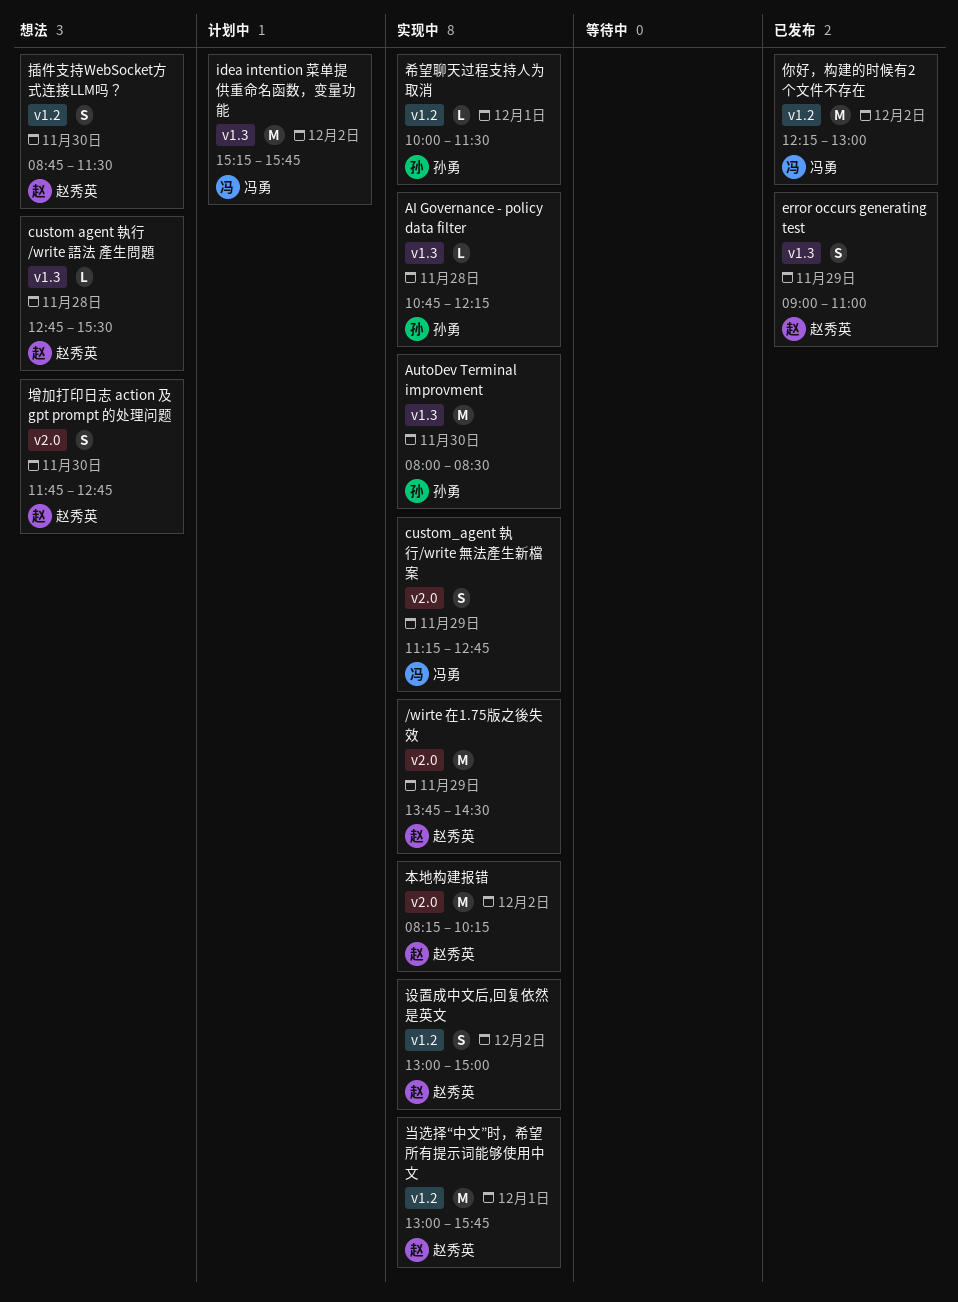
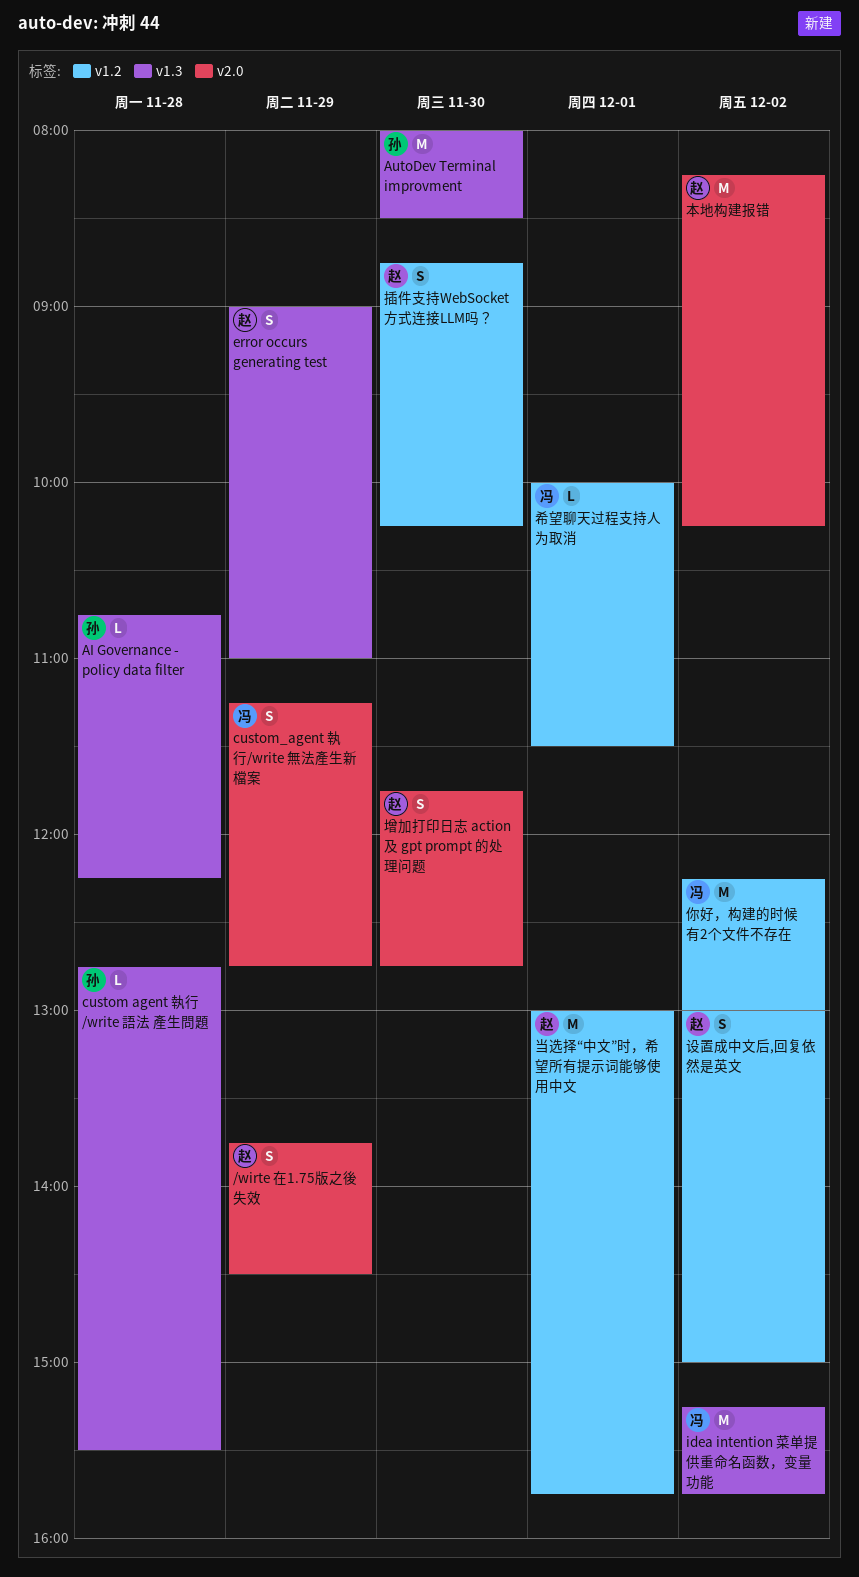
/wirte 在1.75版之後失效, estimate: M -> S
custom agent 執行 /write 語法 產生問題, owner: 赵秀英 -> 孙勇
希望聊天过程支持人为取消, owner: 孙勇 -> 冯勇
插件支持WebSocket方式连接LLM吗？, ends: 11:30 -> 10:15

